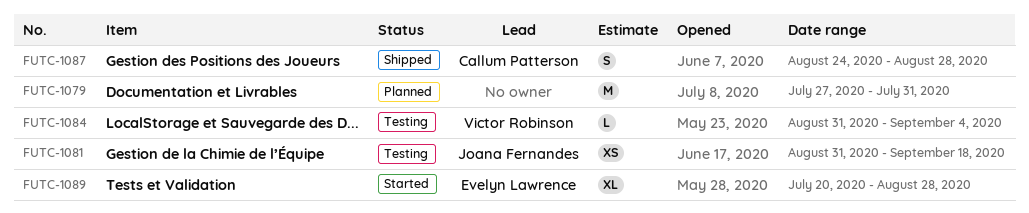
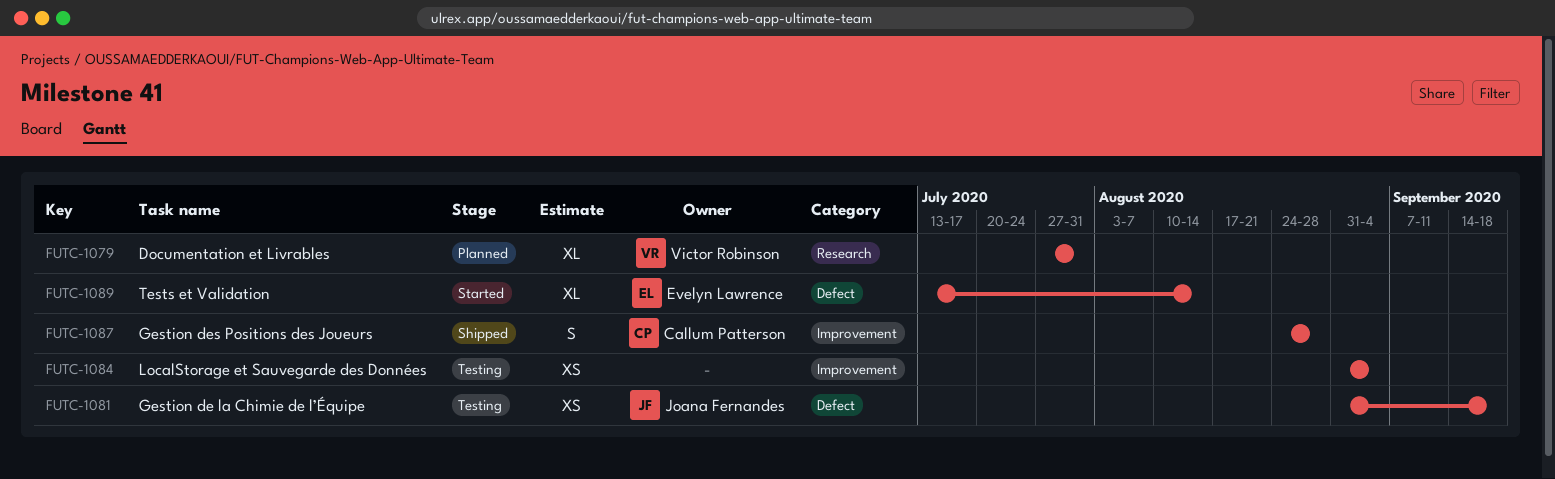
FUTC-1079, owner: none -> Victor Robinson
FUTC-1079, estimate: M -> XL
FUTC-1084, owner: Victor Robinson -> none
FUTC-1084, estimate: L -> XS
FUTC-1089, start: Jul 20 -> Jul 13
FUTC-1089, due: Aug 28 -> Aug 14

